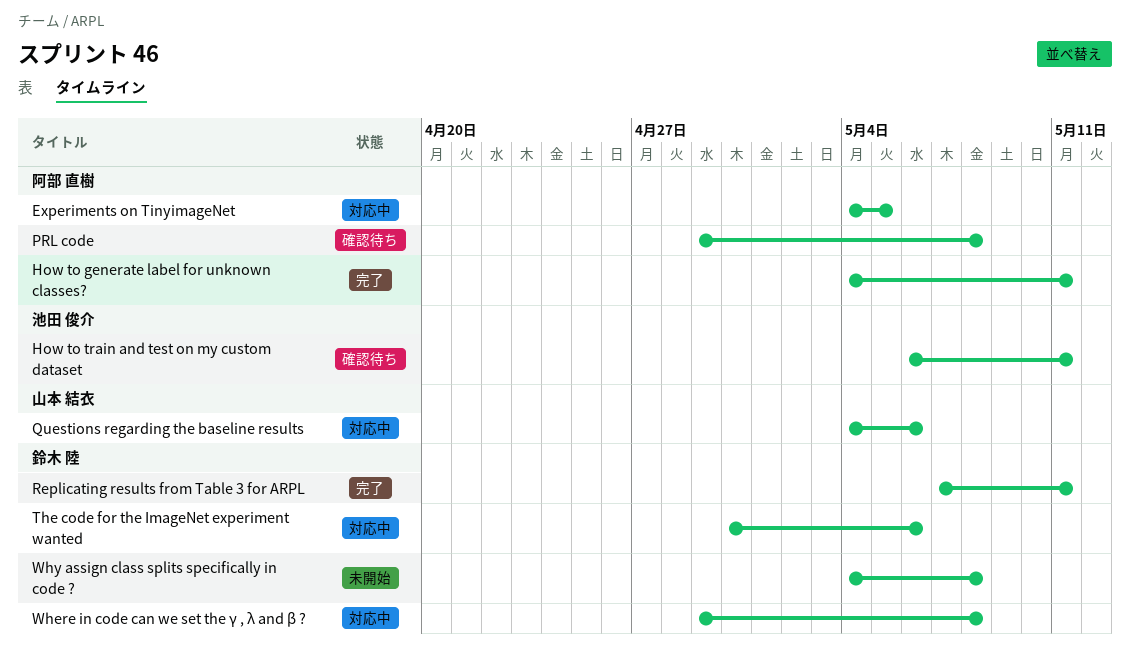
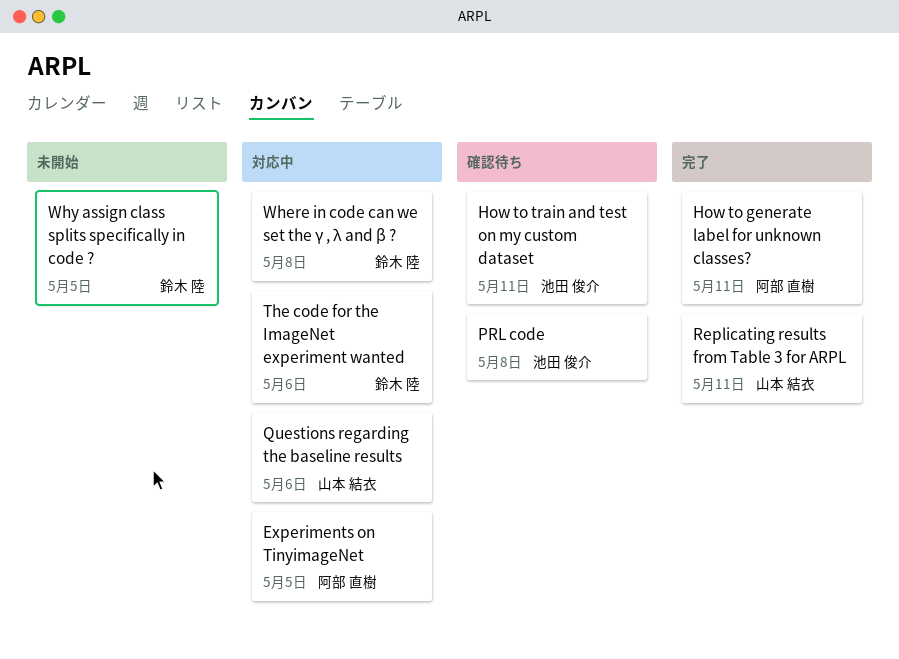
PRL code, owner: 阿部 直樹 -> 池田 俊介
Replicating results from Table 3 for ARPL, owner: 鈴木 陸 -> 山本 結衣
Why assign class splits specifically in code ?, due: May 8 -> May 5

